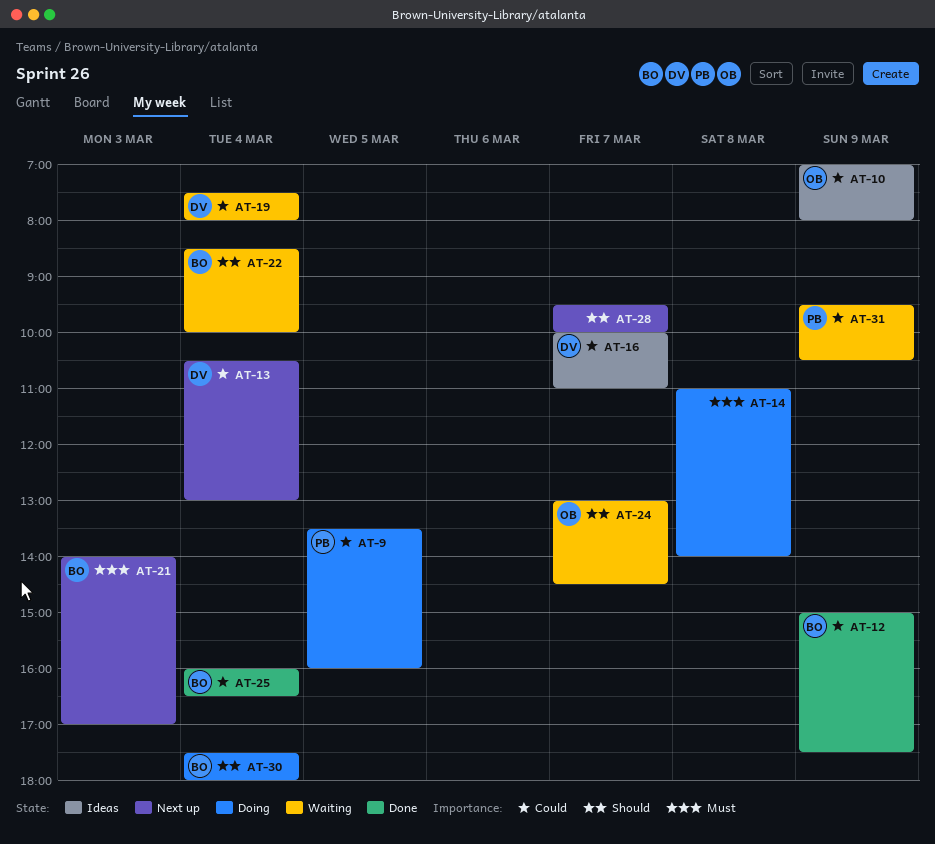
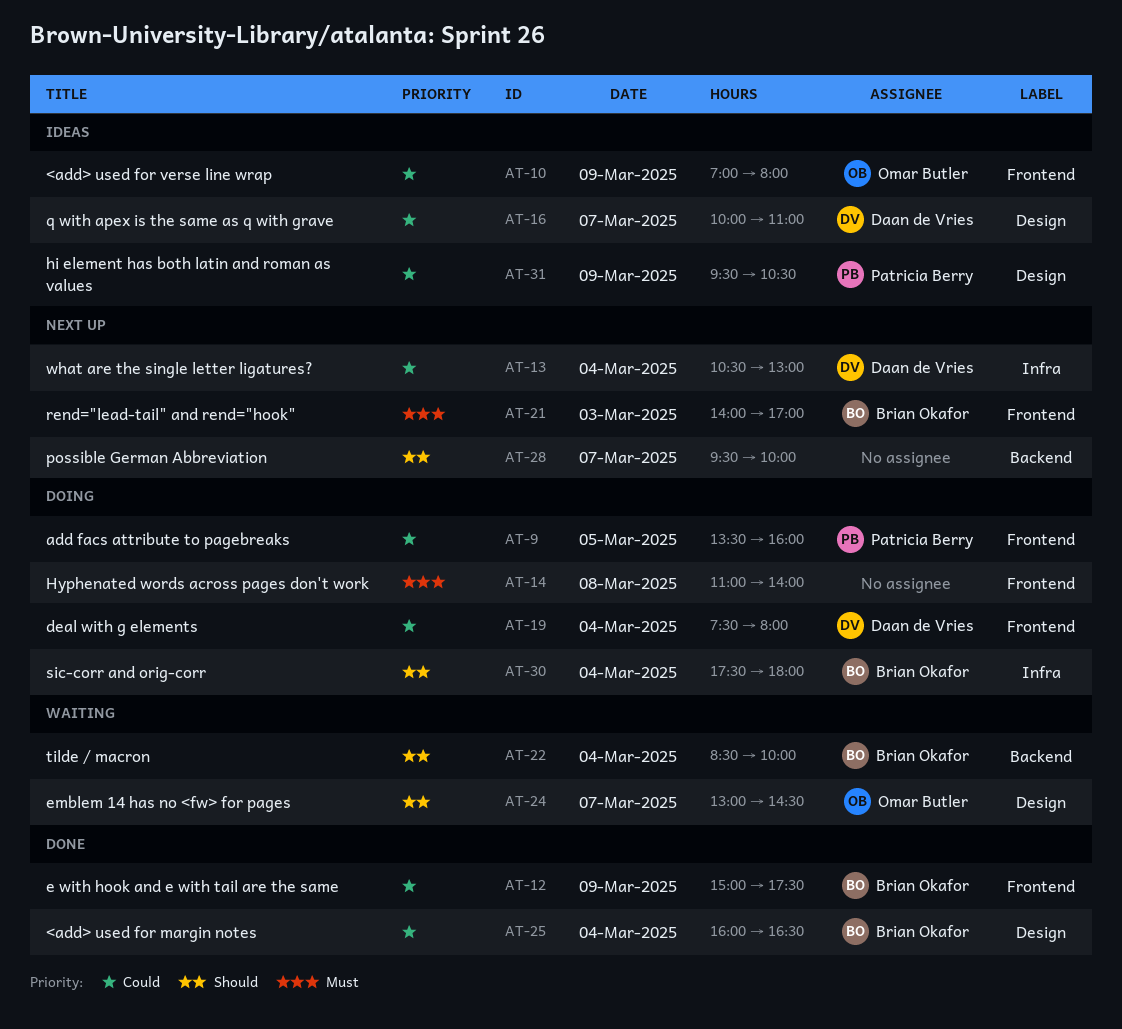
AT-19, status: Waiting -> Doing
AT-31, status: Waiting -> Ideas

